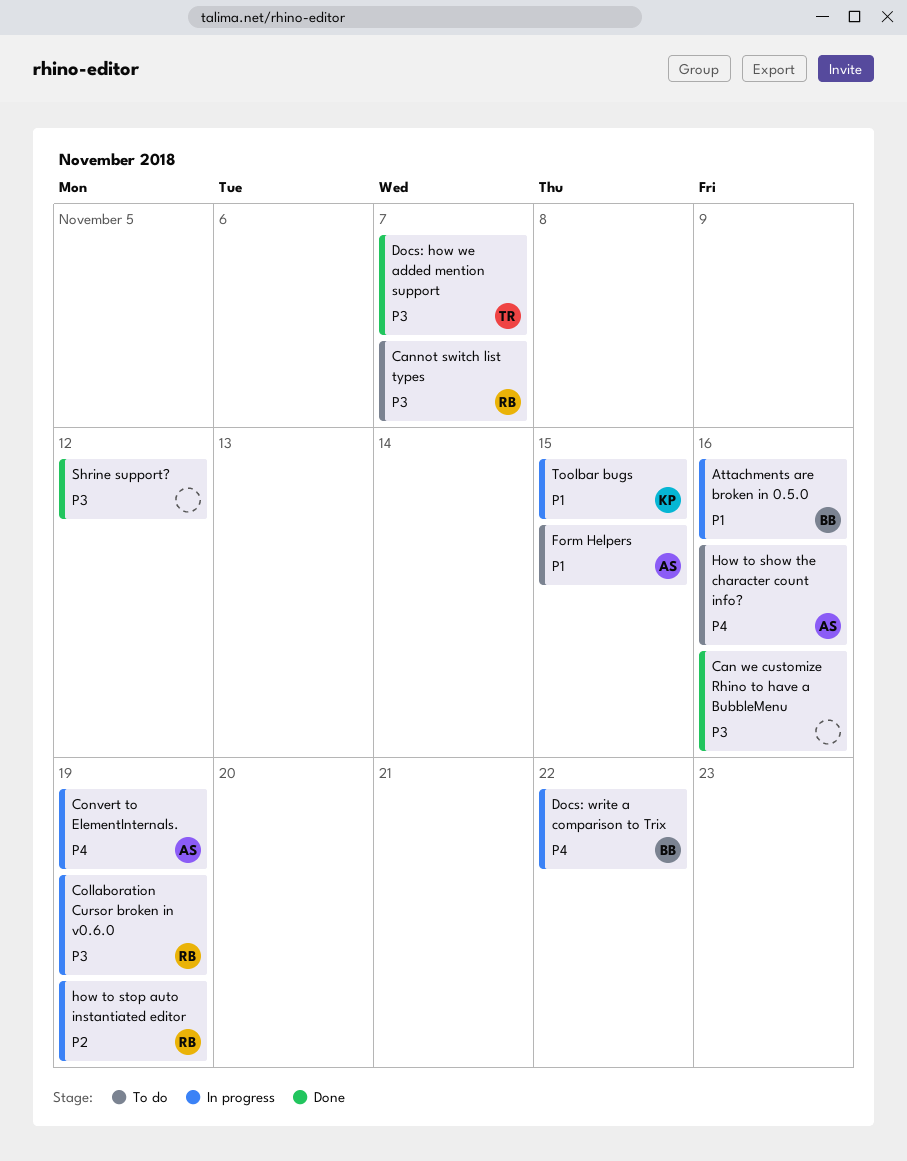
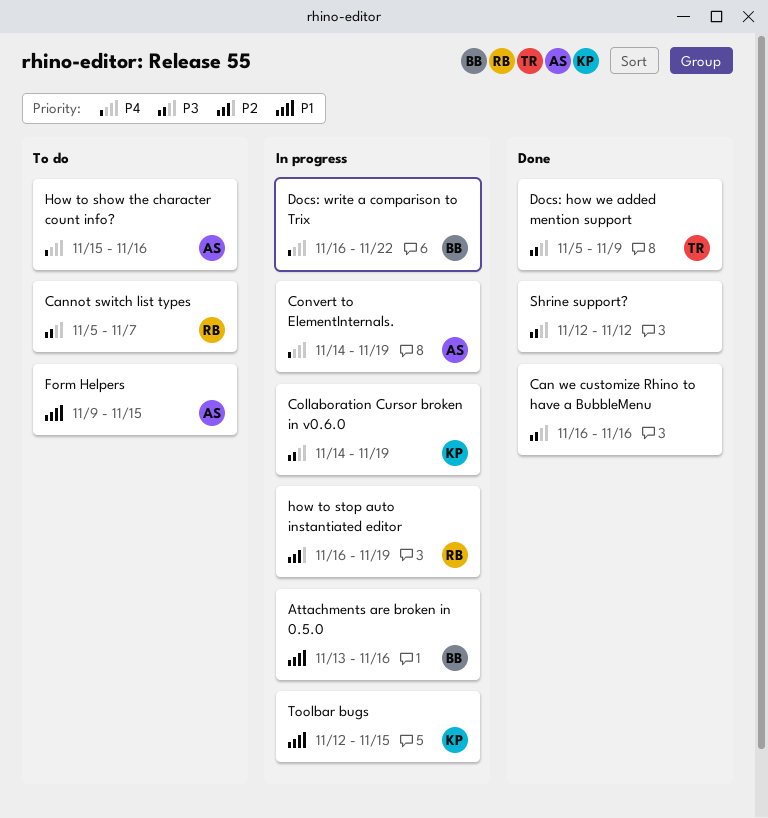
Collaboration Cursor broken in v0.6.0, owner: RB -> KP
Docs: how we added mention support, due: Nov 7 -> Nov 9

